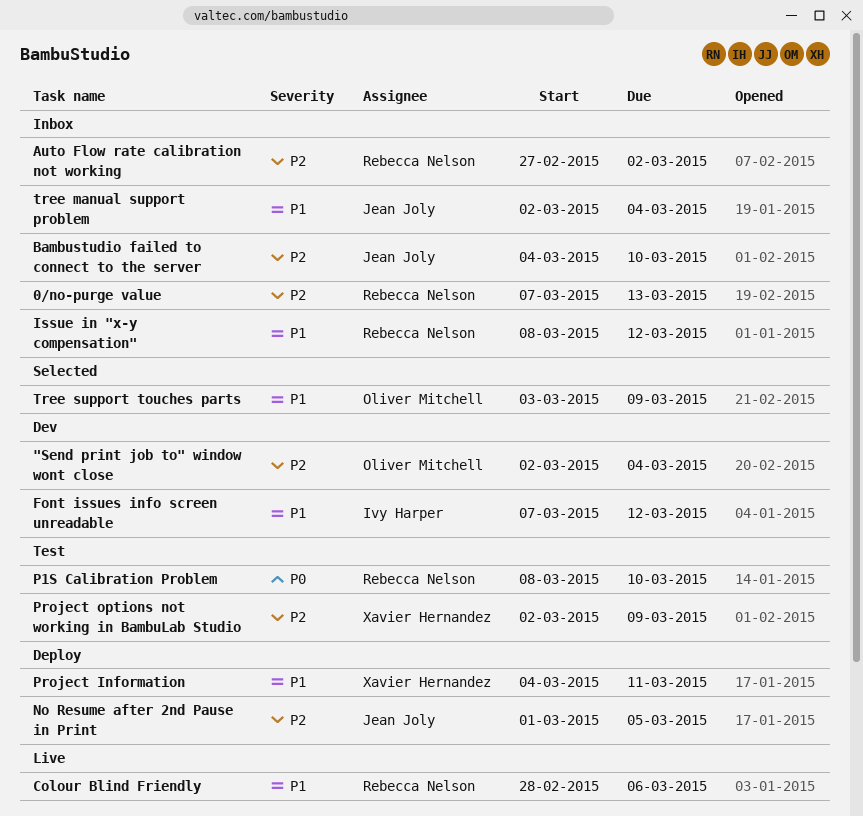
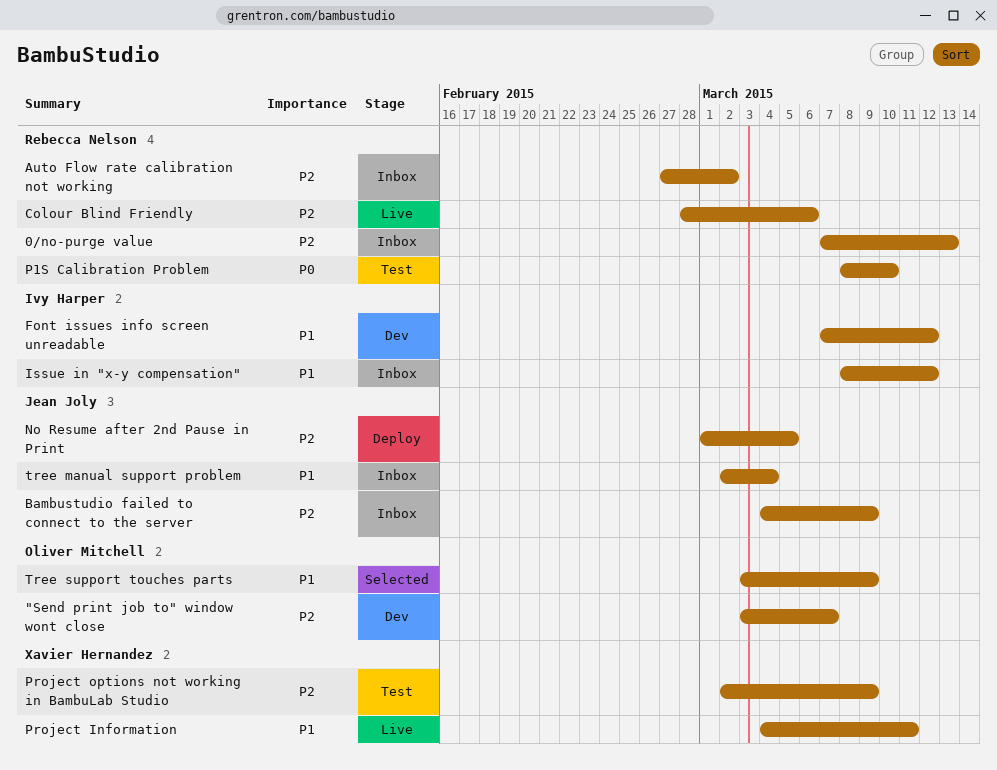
"Send print job to" window wont close, start: Mar 2 -> Mar 3
"Send print job to" window wont close, due: Mar 4 -> Mar 7
Bambustudio failed to connect to the server, due: Mar 10 -> Mar 9
Colour Blind Friendly, priority: P1 -> P2
Issue in "x-y compensation", owner: Rebecca Nelson -> Ivy Harper
Project Information, status: Deploy -> Live

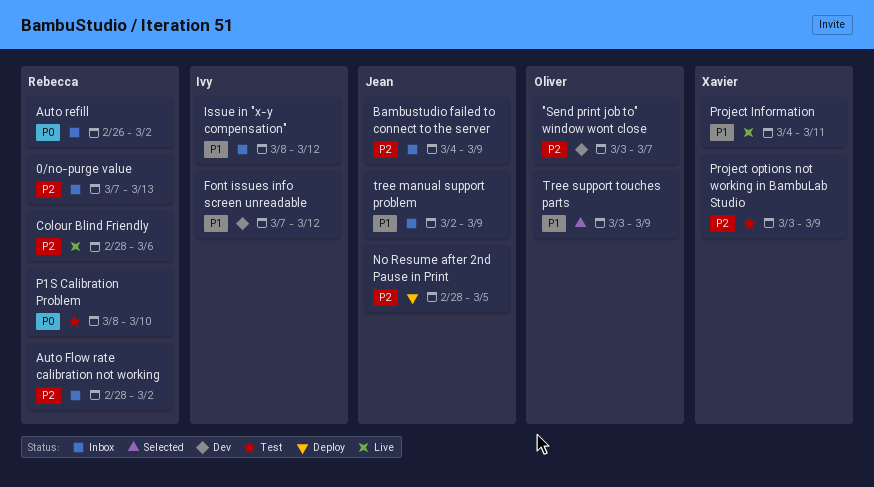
Auto Flow rate calibration not working, start: Feb 27 -> Feb 28
Auto refill: none -> present
No Resume after 2nd Pause in Print, start: Mar 1 -> Feb 28
Project options not working in BambuLab Studio, start: Mar 2 -> Mar 3
tree manual support problem, due: Mar 4 -> Mar 9

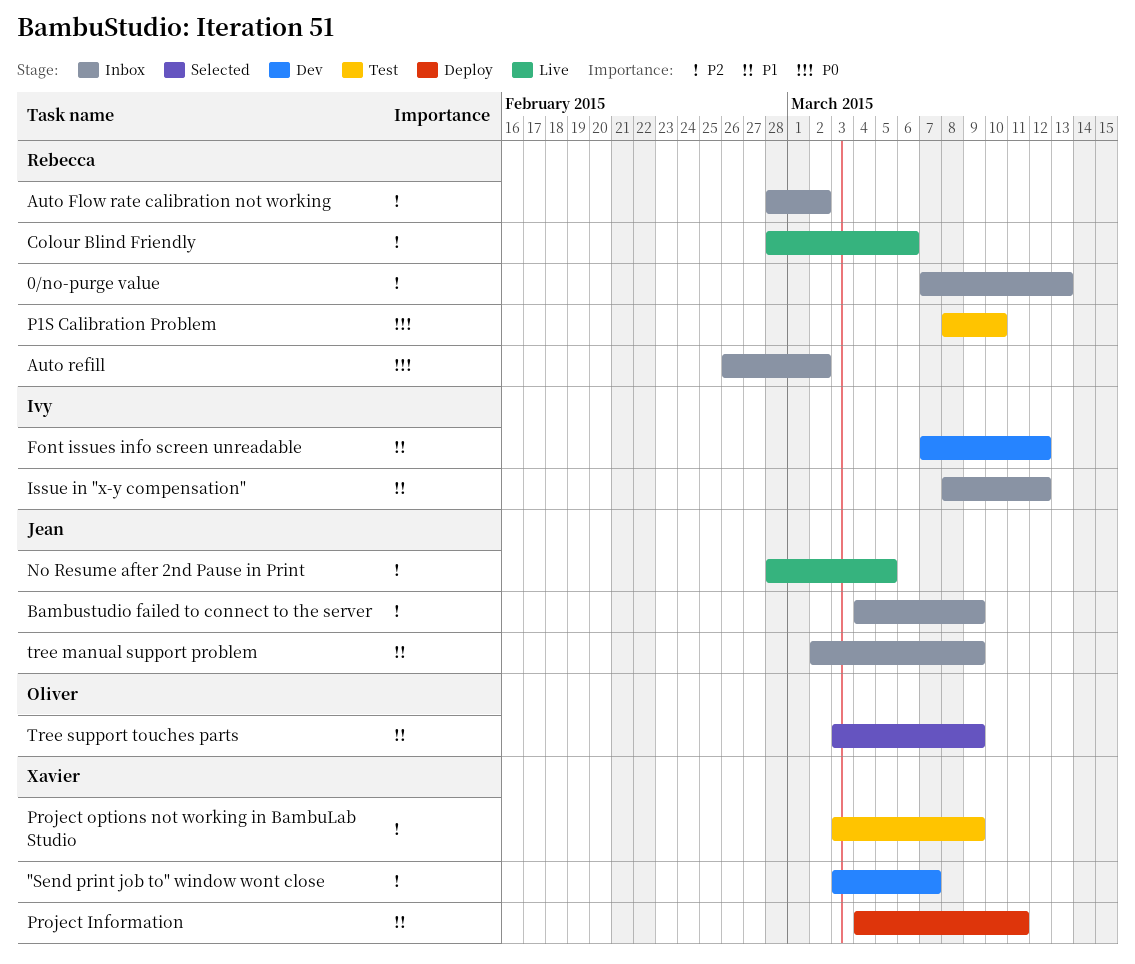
"Send print job to" window wont close, owner: Oliver -> Xavier
No Resume after 2nd Pause in Print, status: Deploy -> Live
Project Information, status: Live -> Deploy

